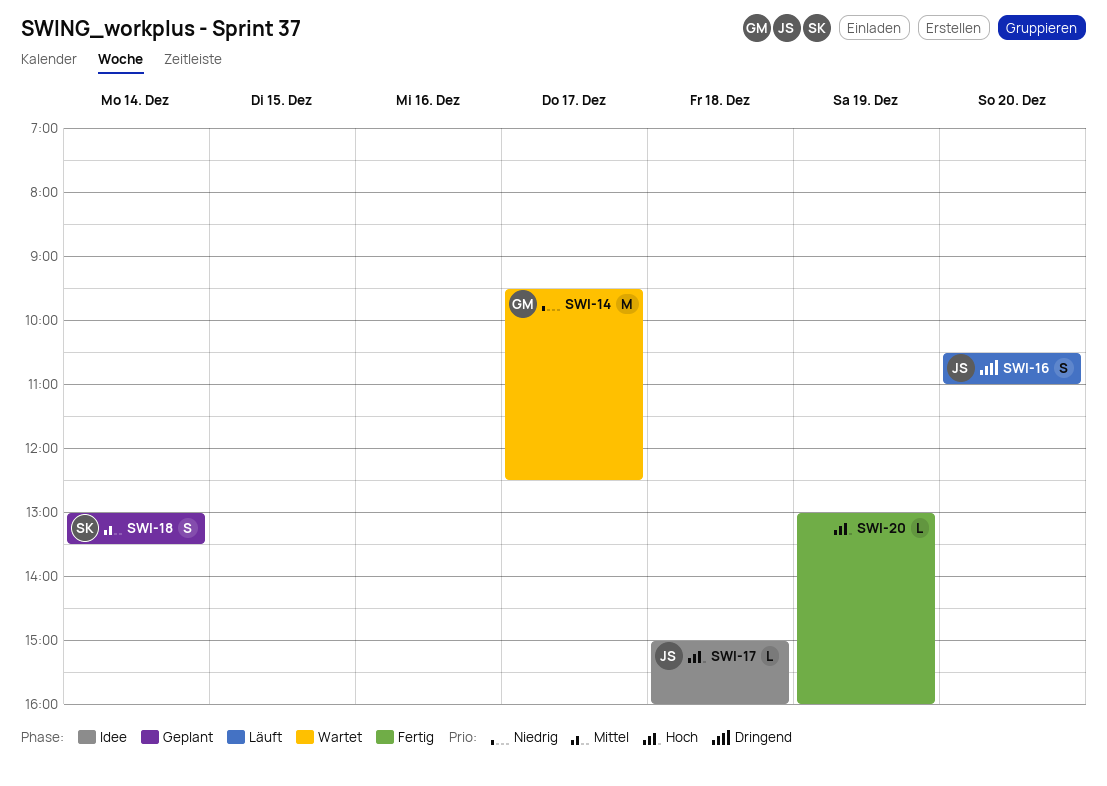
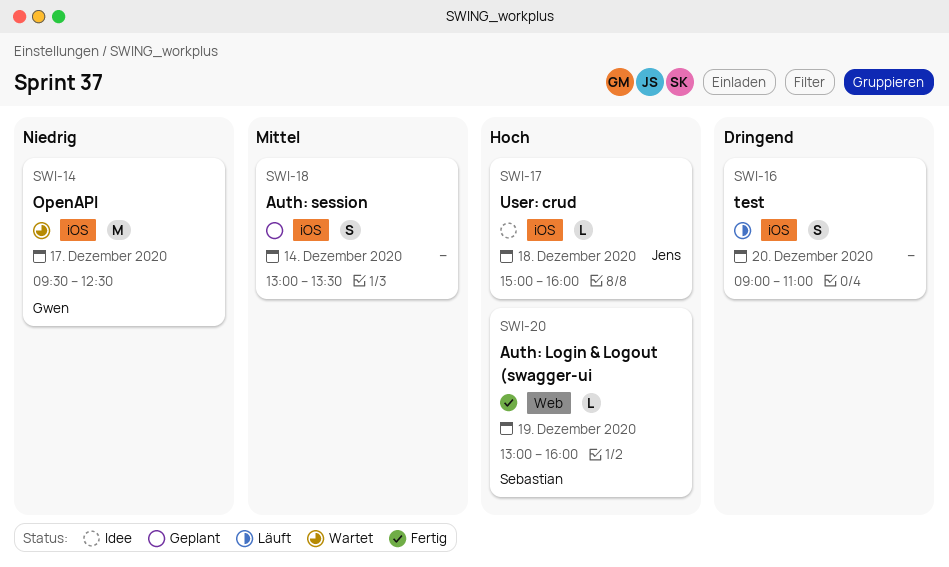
SWI-16, owner: Jens -> none
SWI-16, begins: 10:30 -> 09:00
SWI-18, owner: Sebastian -> none
SWI-20, owner: none -> Sebastian

